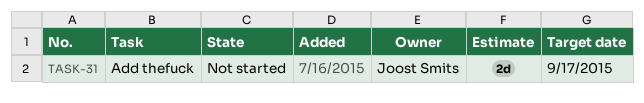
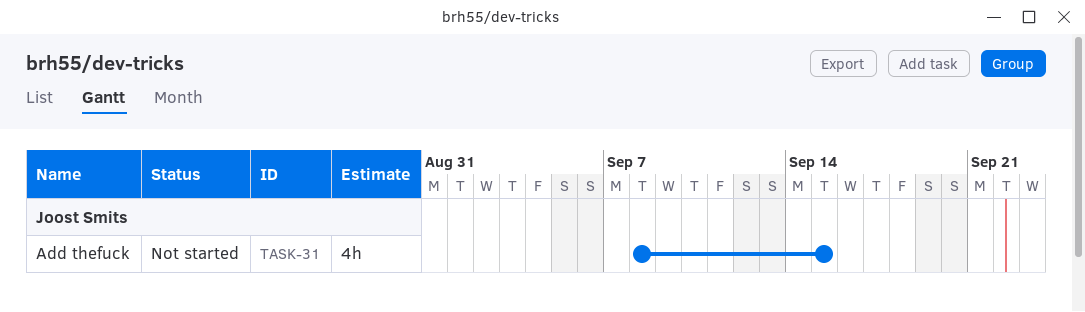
TASK-31, estimate: 2d -> 4h
TASK-31, due: Sep 17 -> Sep 15

